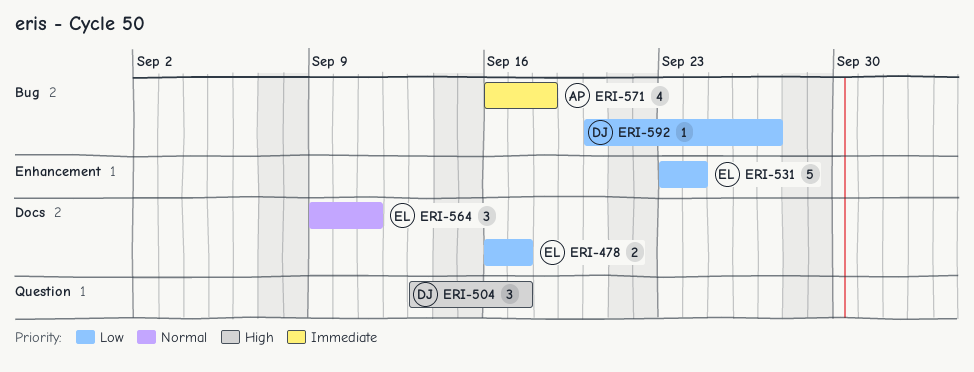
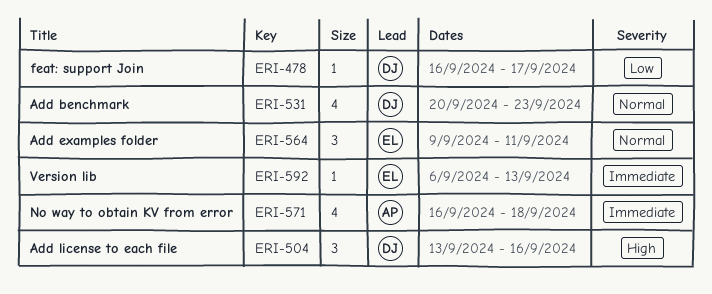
ERI-478, owner: EL -> DJ
ERI-478, estimate: 2 -> 1
ERI-504, due: Sep 17 -> Sep 16
ERI-531, owner: EL -> DJ
ERI-531, priority: Low -> Normal
ERI-531, estimate: 5 -> 4
ERI-531, start: Sep 23 -> Sep 20
ERI-531, due: Sep 24 -> Sep 23
ERI-592, owner: DJ -> EL
ERI-592, priority: Low -> Immediate
ERI-592, start: Sep 20 -> Sep 6
ERI-592, due: Sep 27 -> Sep 13

